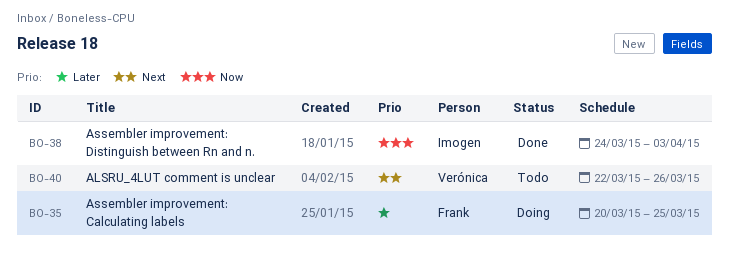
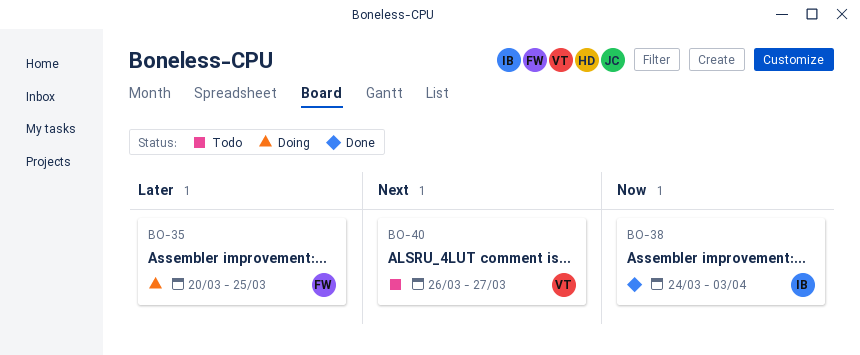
BO-40, start: Mar 22 -> Mar 26
BO-40, due: Mar 26 -> Mar 27

